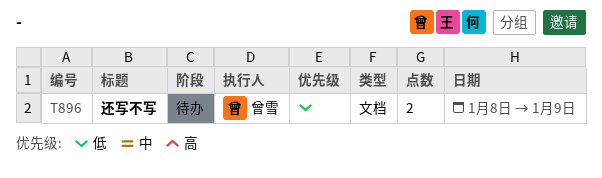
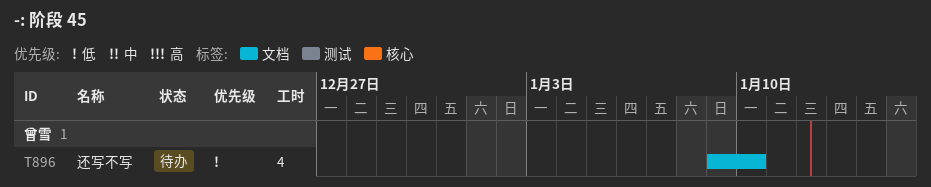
T896, estimate: 2 -> 4
T896, start: Jan 8 -> Jan 9
T896, due: Jan 9 -> Jan 10

